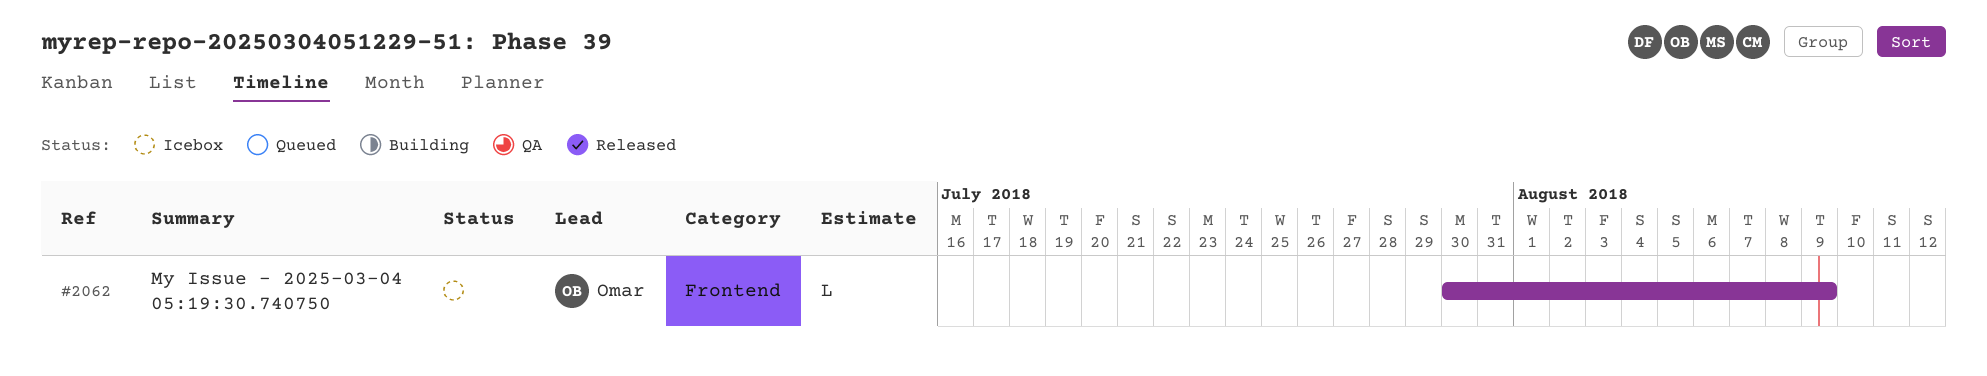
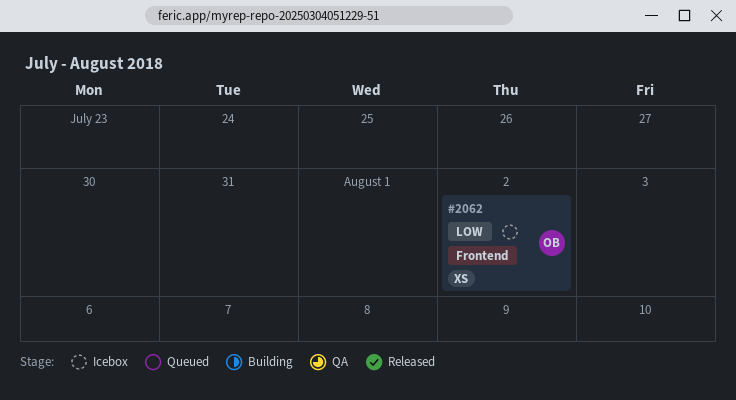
#2062, estimate: L -> XS
#2062, due: Aug 9 -> Aug 2

